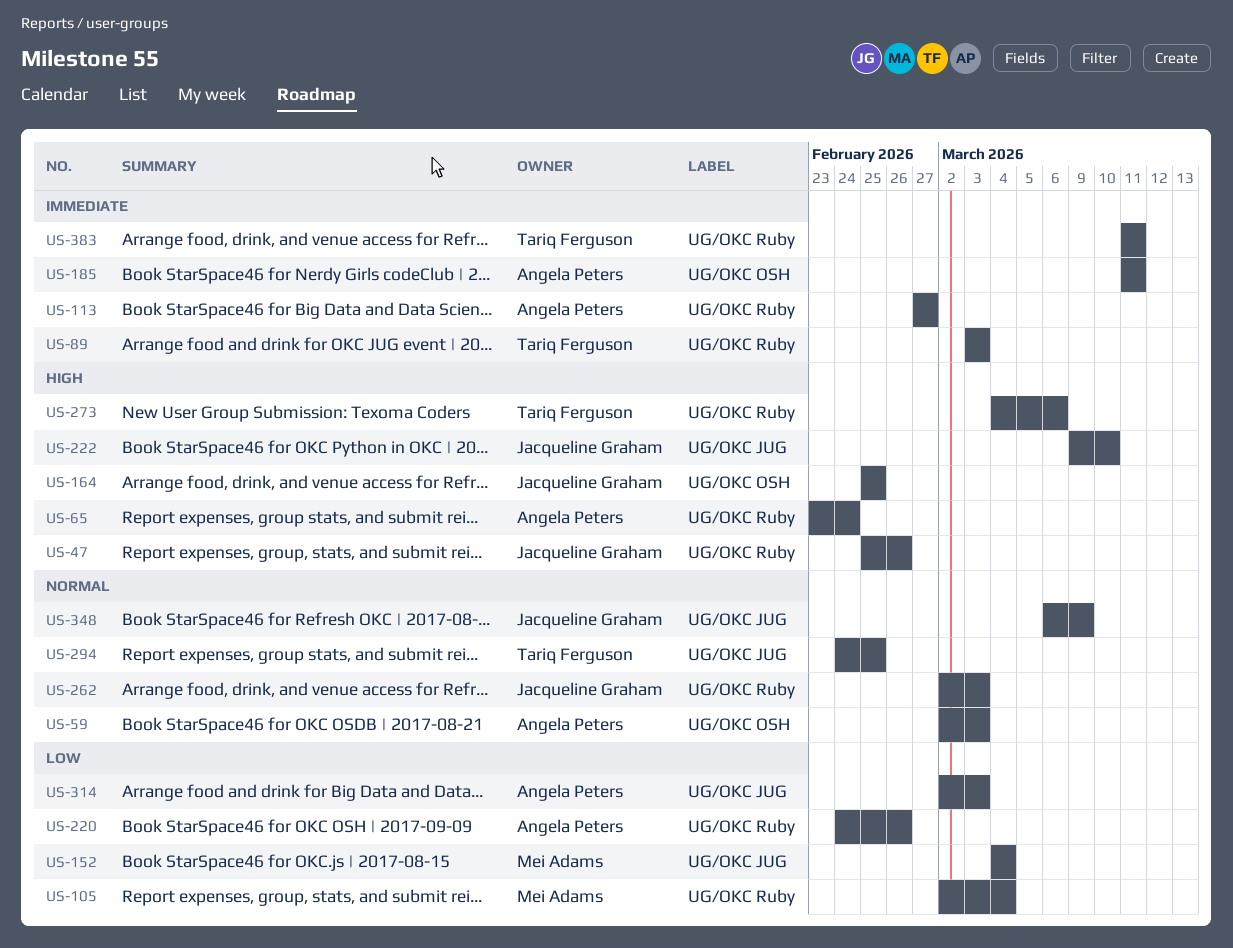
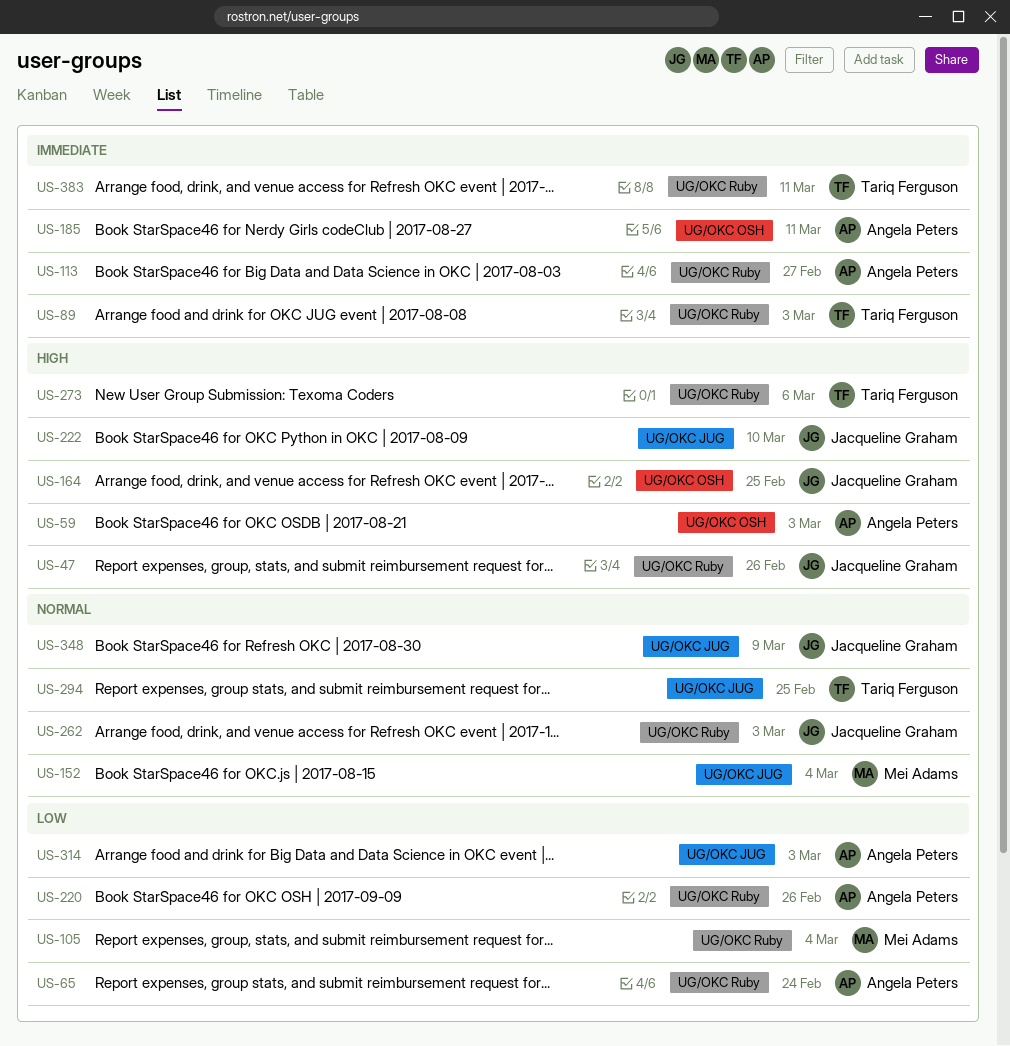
US-59, priority: Normal -> High
US-65, priority: High -> Low
US-152, priority: Low -> Normal

